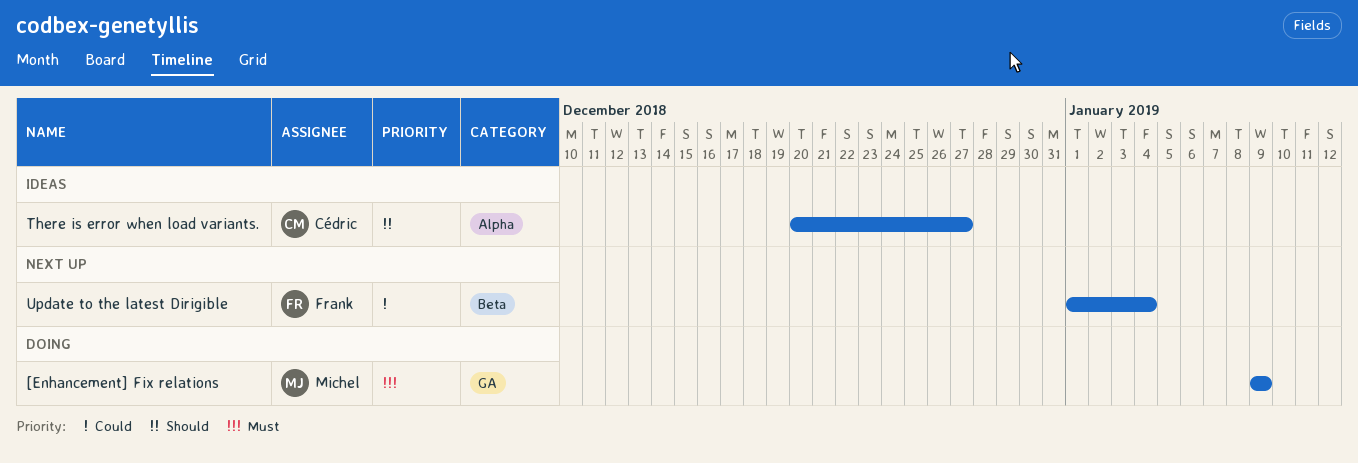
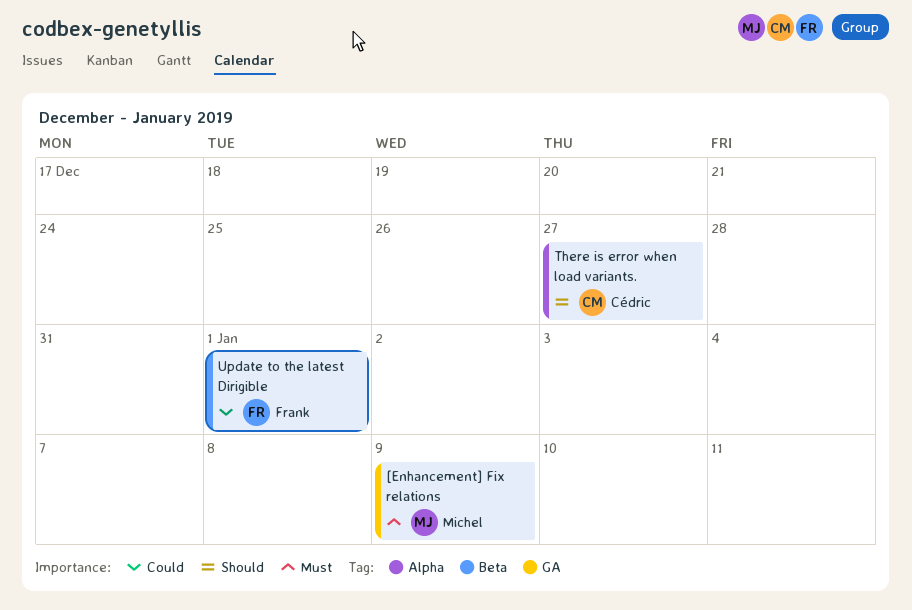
Update to the latest Dirigible, due: Jan 4 -> Jan 1

